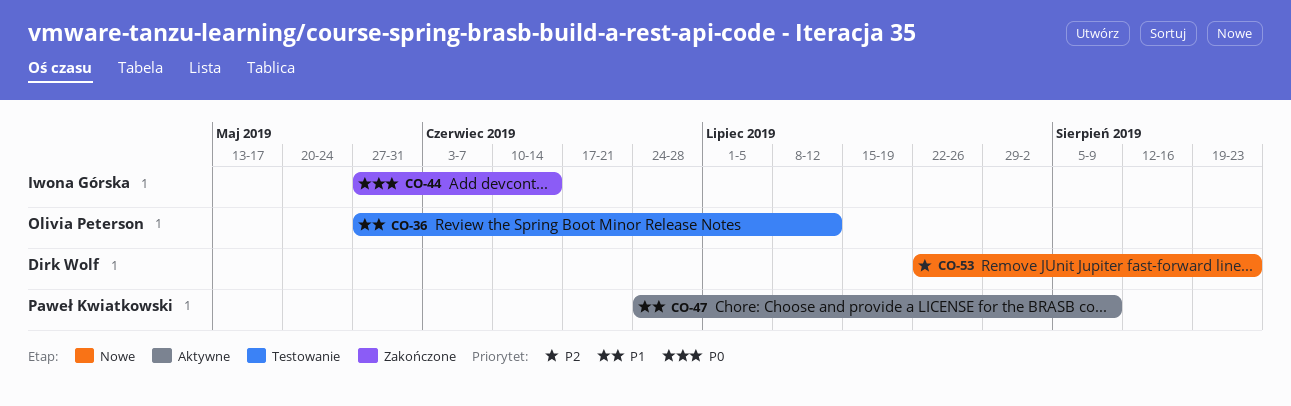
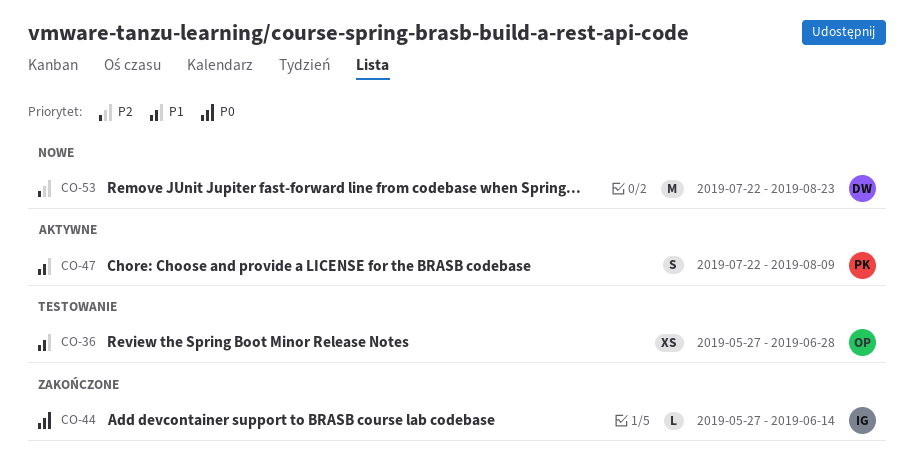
CO-36, due: Jul 12 -> Jun 28
CO-47, start: Jun 24 -> Jul 22

